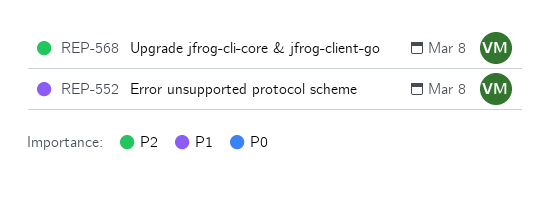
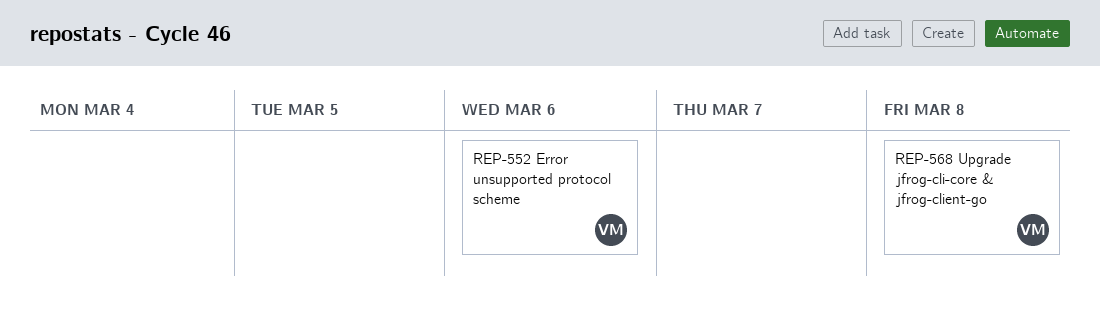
REP-552, due: Mar 8 -> Mar 6

